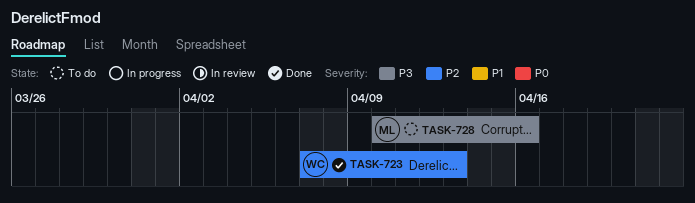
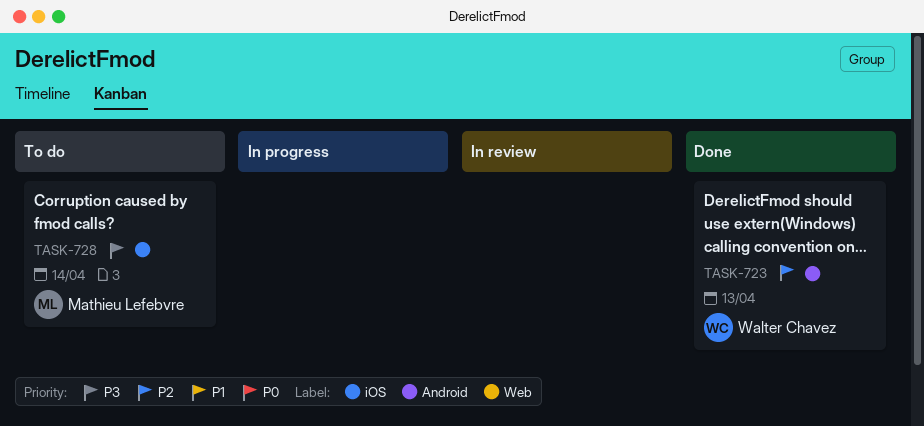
TASK-728, due: Apr 16 -> Apr 14

